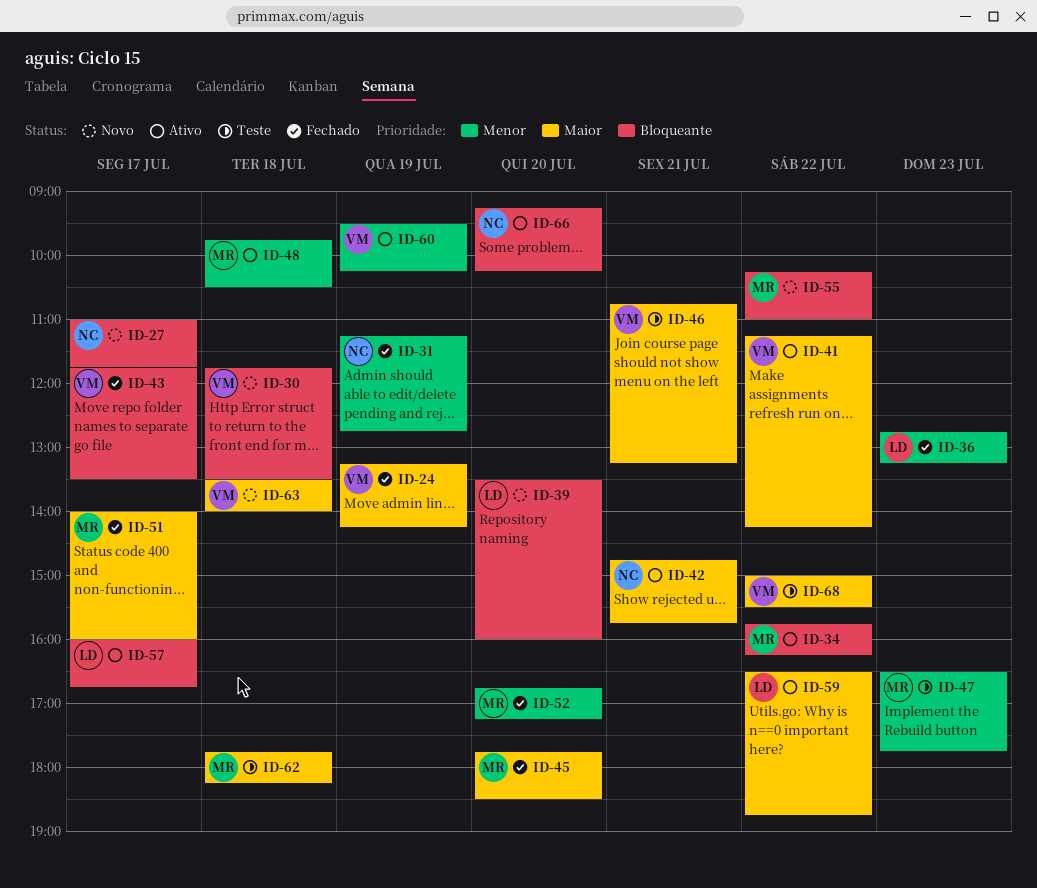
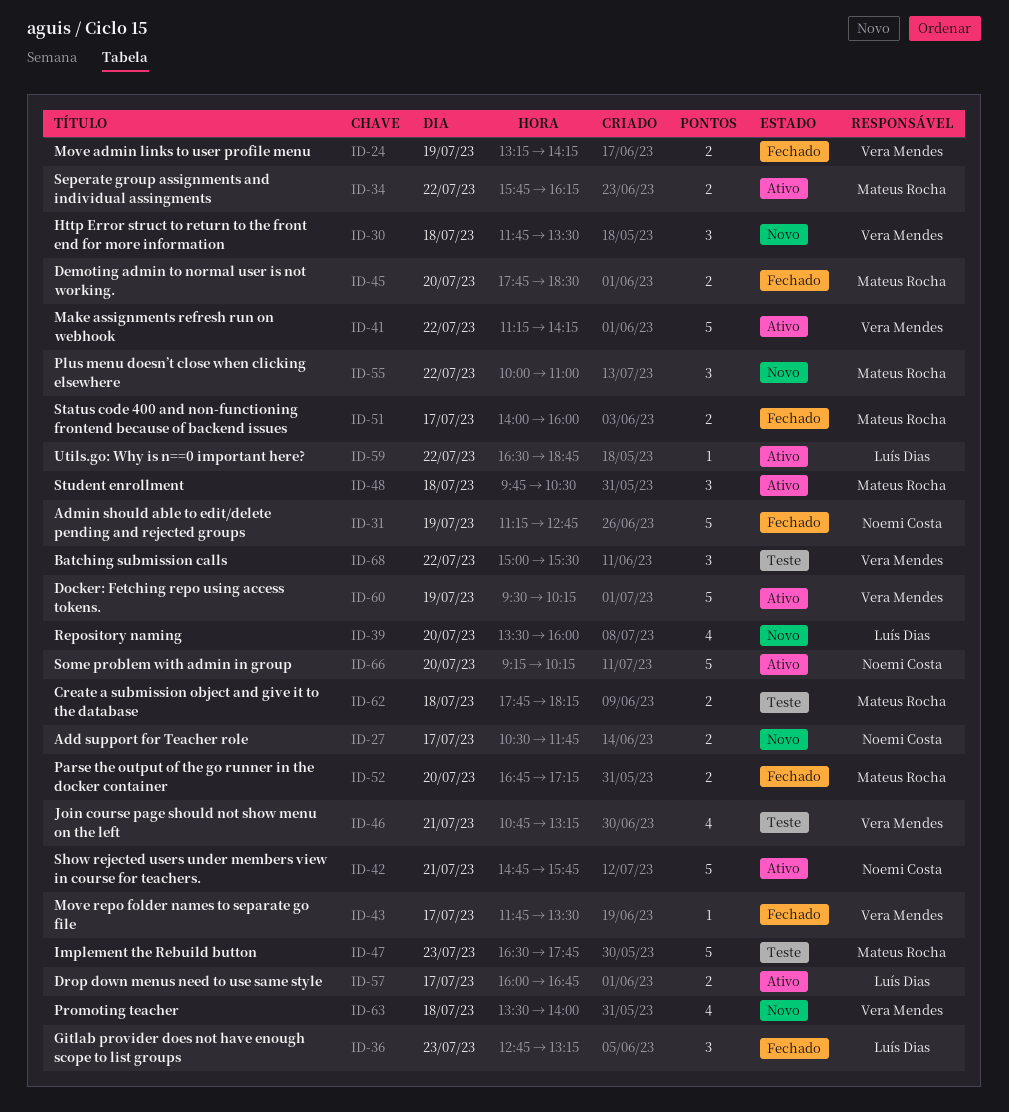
ID-27, begins: 11:00 -> 10:30
ID-55, begins: 10:15 -> 10:00

